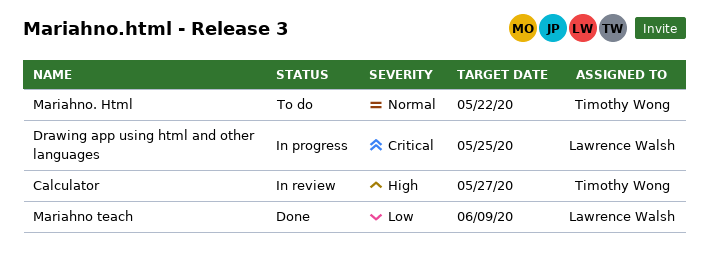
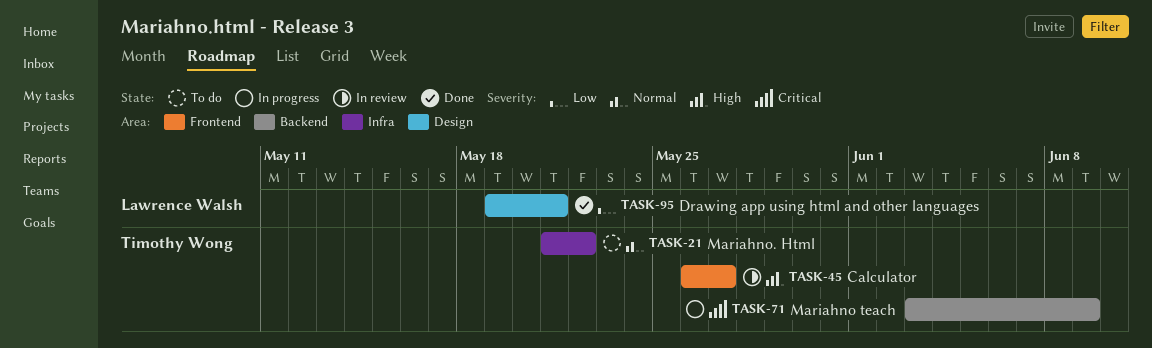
Drawing app using html and other languages, status: In progress -> Done
Drawing app using html and other languages, priority: Critical -> Low
Drawing app using html and other languages, due: May 25 -> May 21
Mariahno teach, status: Done -> In progress
Mariahno teach, owner: Lawrence Walsh -> Timothy Wong
Mariahno teach, priority: Low -> Critical

